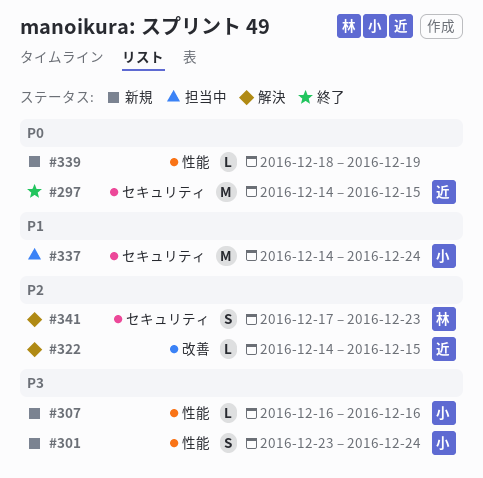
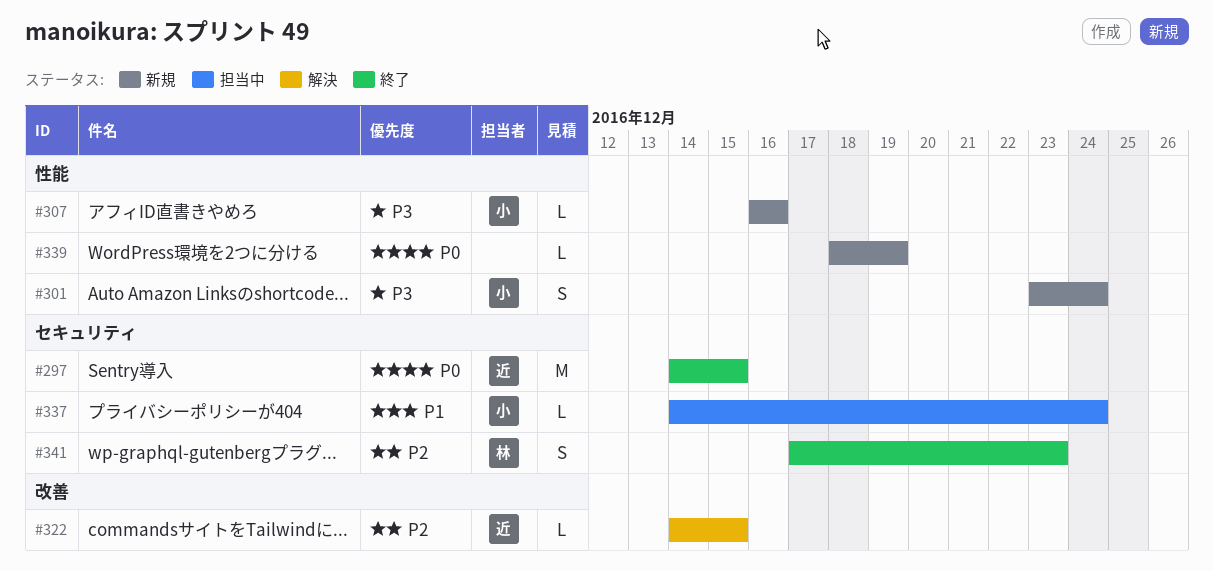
#337, estimate: M -> L
#341, status: 解決 -> 終了

